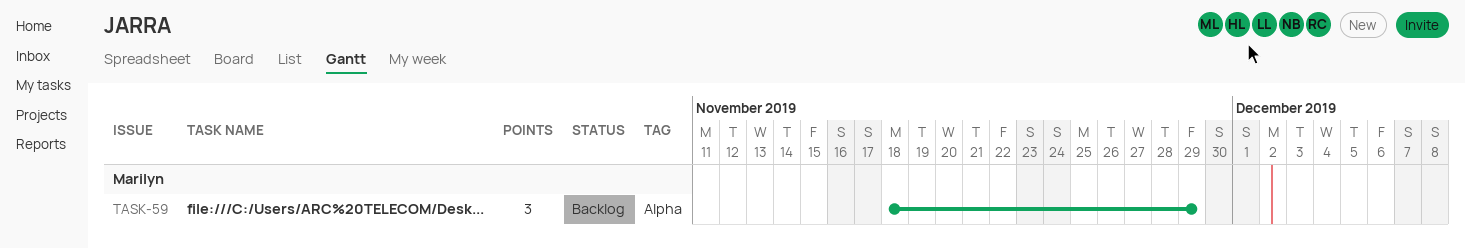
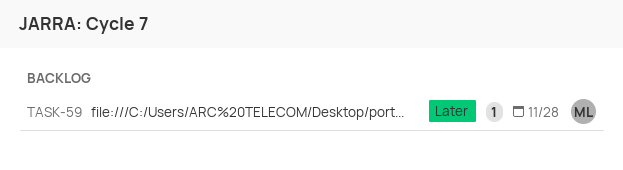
TASK-59, estimate: 3 -> 1
TASK-59, due: Nov 29 -> Nov 28

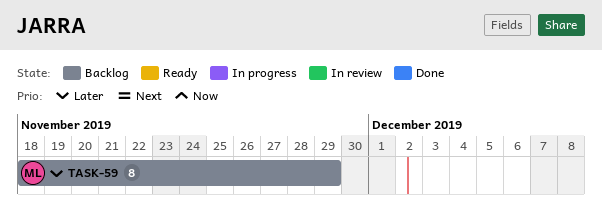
TASK-59, estimate: 1 -> 8
TASK-59, due: Nov 28 -> Nov 29

